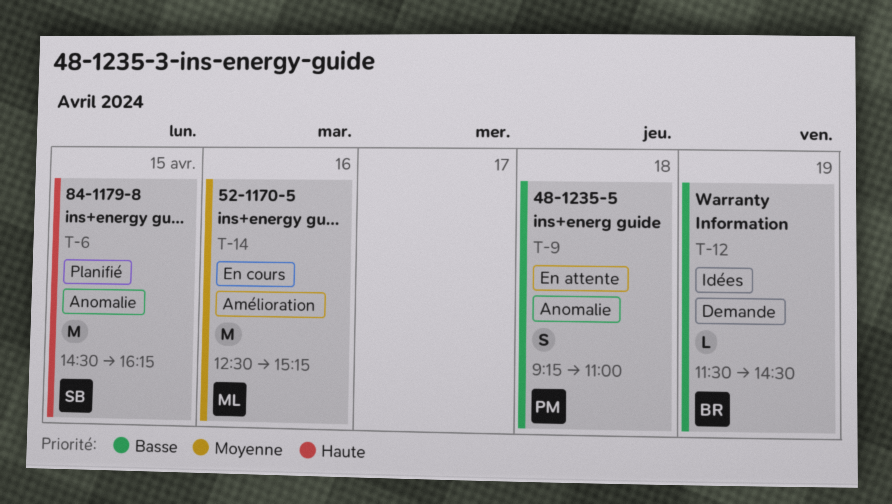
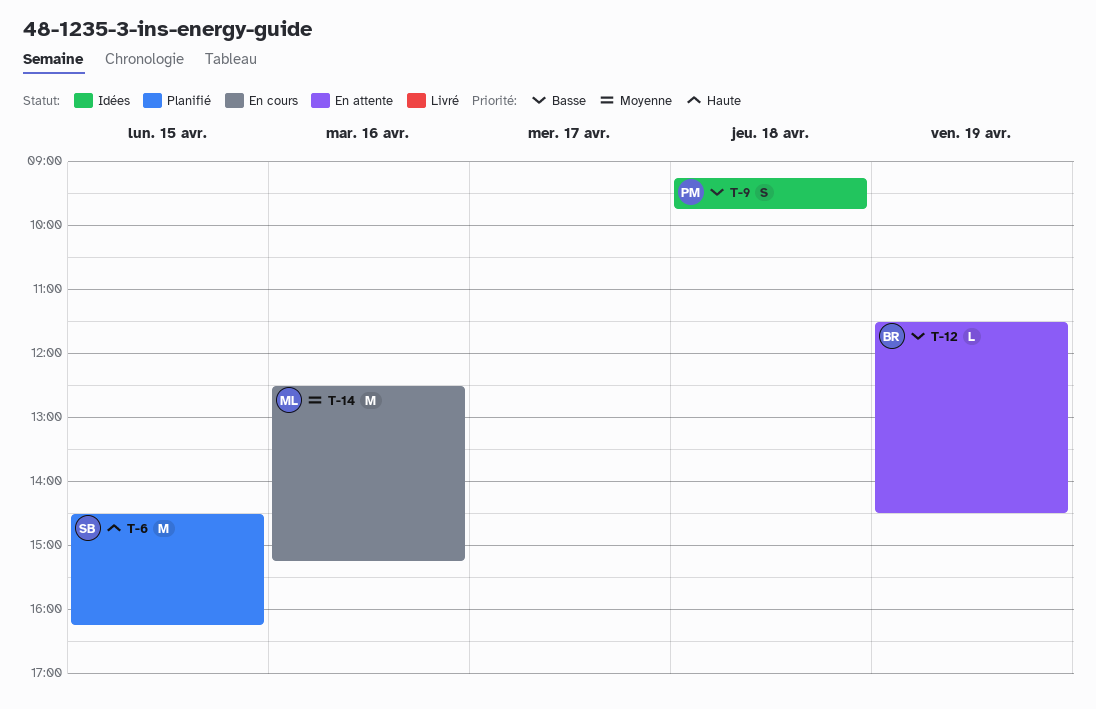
T-9, status: En attente -> Idées
T-9, ends: 11:00 -> 09:45
T-12, status: Idées -> En attente

